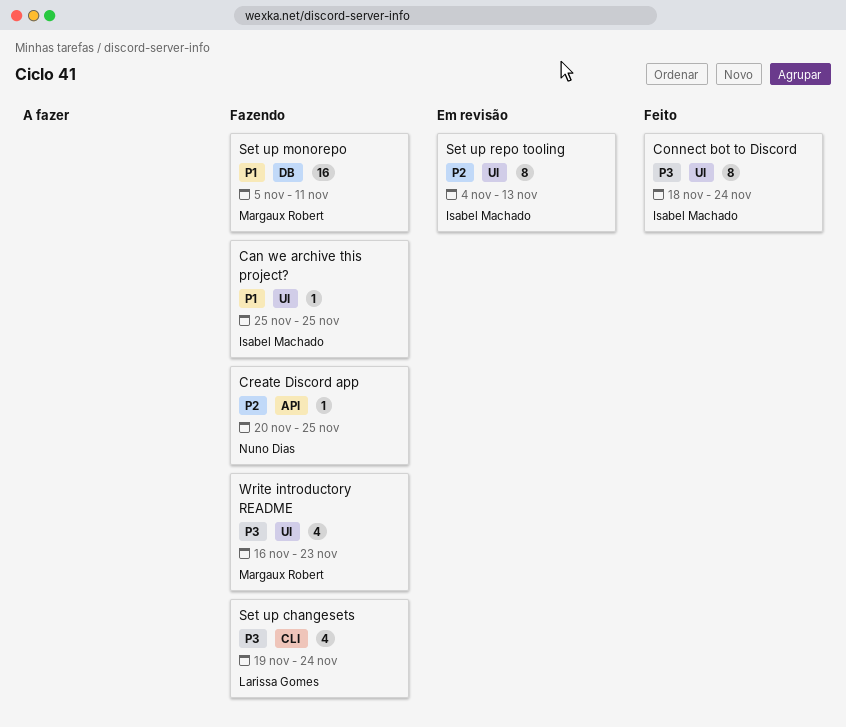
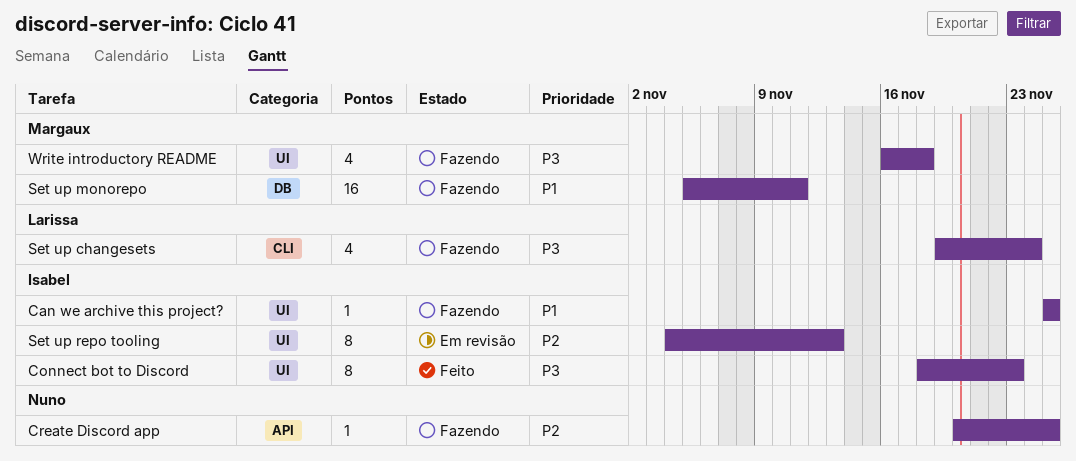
Connect bot to Discord, due: Nov 24 -> Nov 23
Write introductory README, due: Nov 23 -> Nov 18

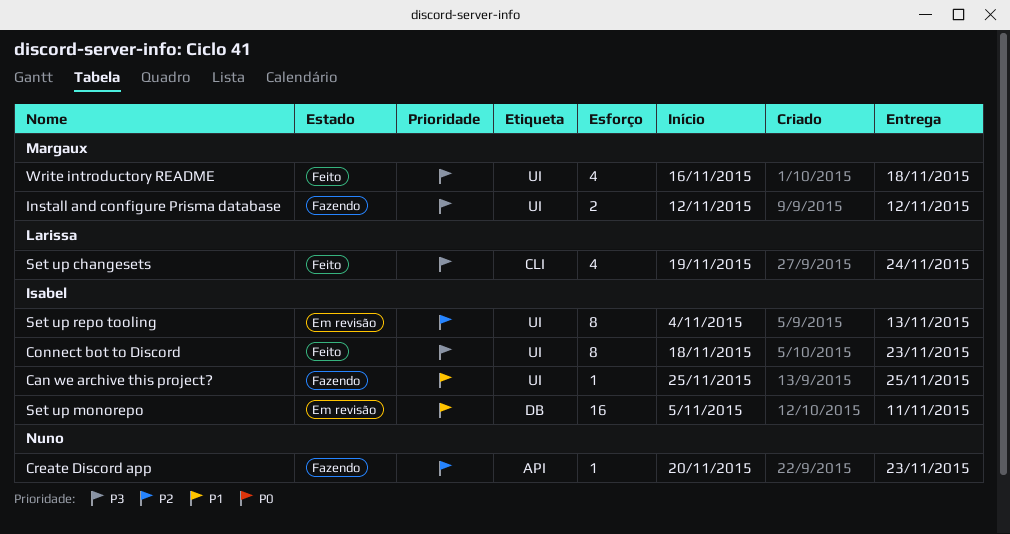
Create Discord app, due: Nov 25 -> Nov 23
Install and configure Prisma database: none -> present
Set up changesets, status: Fazendo -> Feito
Set up monorepo, status: Fazendo -> Em revisão
Set up monorepo, owner: Margaux -> Isabel
Write introductory README, status: Fazendo -> Feito

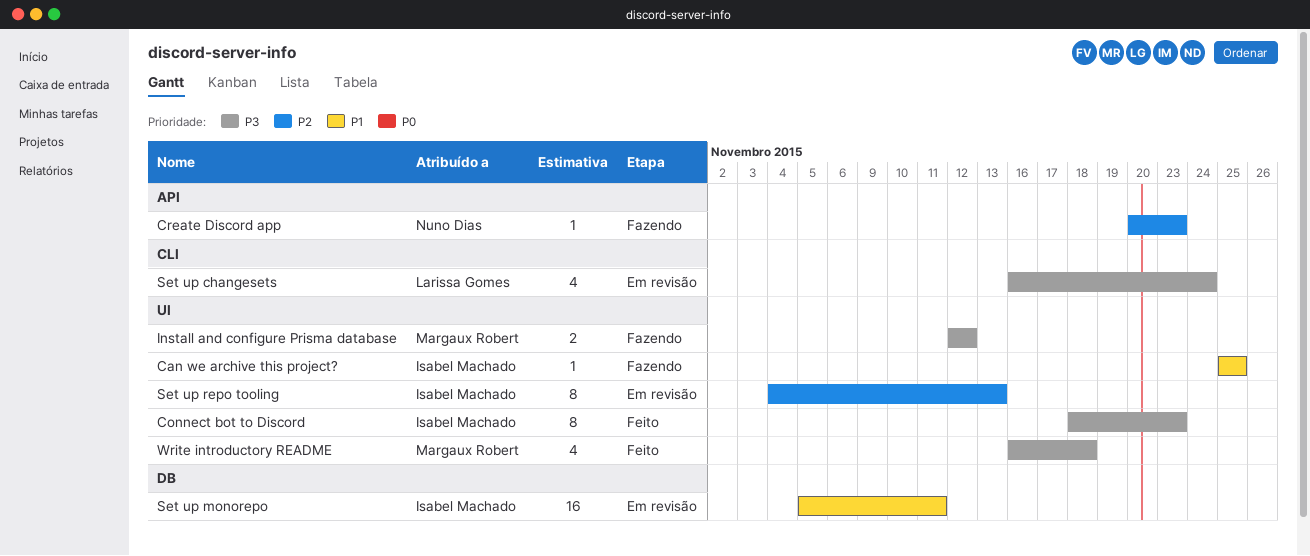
Set up changesets, status: Feito -> Em revisão
Set up changesets, start: Nov 19 -> Nov 16

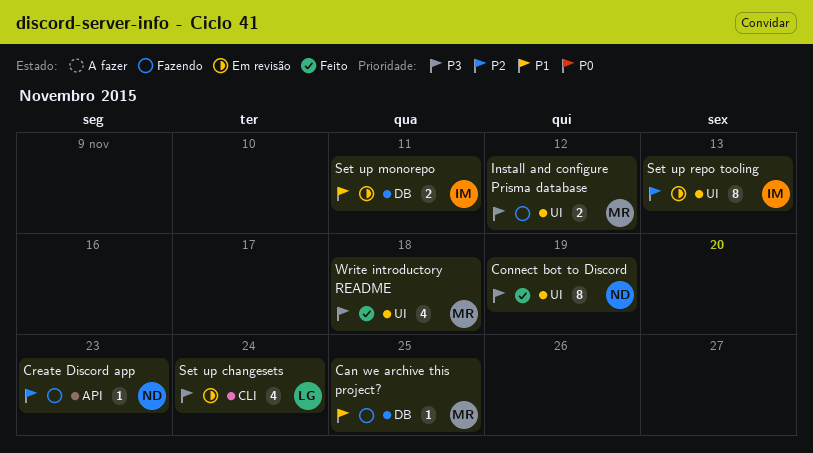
Can we archive this project?, owner: Isabel Machado -> Margaux Robert
Can we archive this project?, label: UI -> DB
Connect bot to Discord, owner: Isabel Machado -> Nuno Dias
Connect bot to Discord, due: Nov 23 -> Nov 19
Set up monorepo, estimate: 16 -> 2

